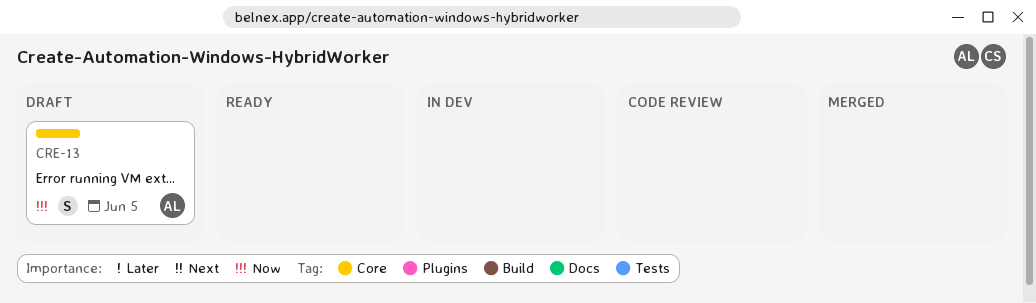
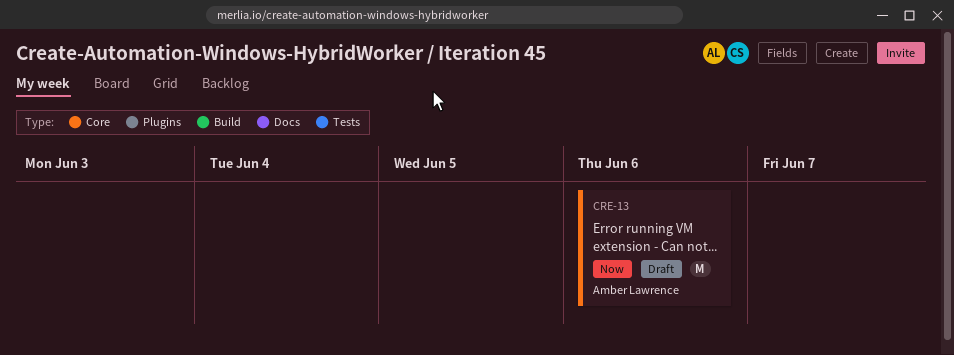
CRE-13, estimate: S -> M
CRE-13, due: Jun 5 -> Jun 6

